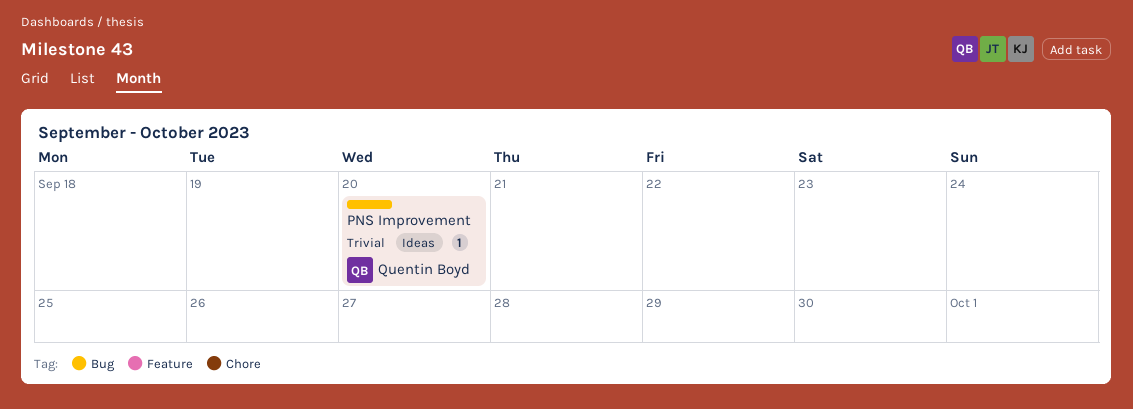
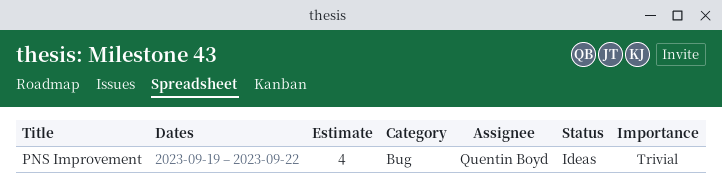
PNS Improvement, estimate: 1 -> 4
PNS Improvement, due: Sep 20 -> Sep 22

